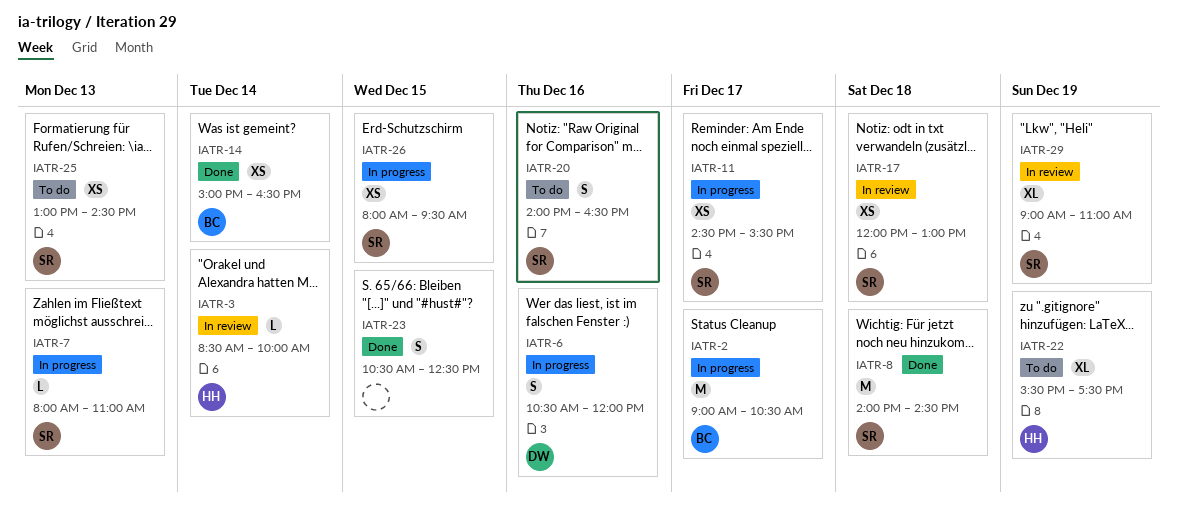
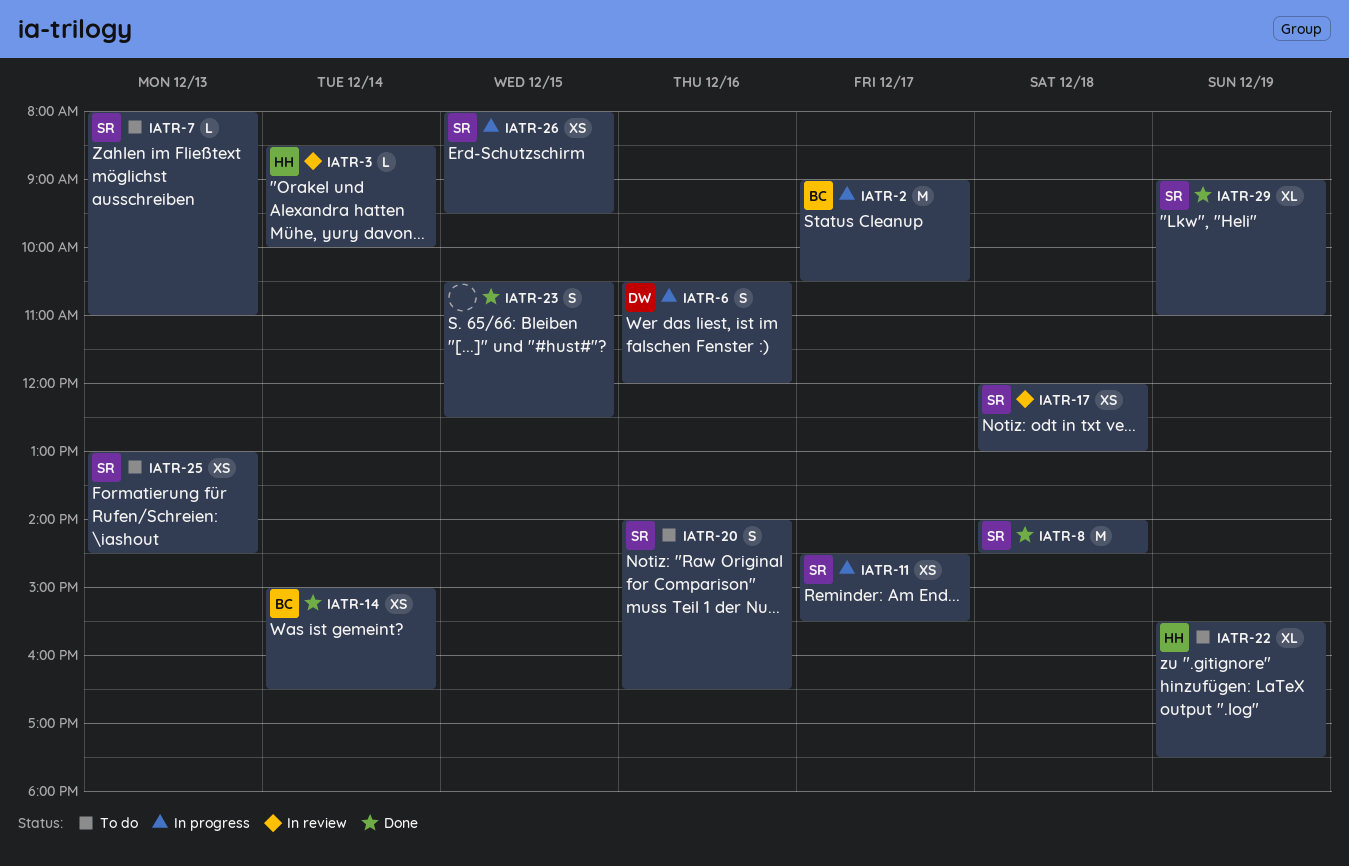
IATR-7, status: In progress -> To do
IATR-29, status: In review -> Done

